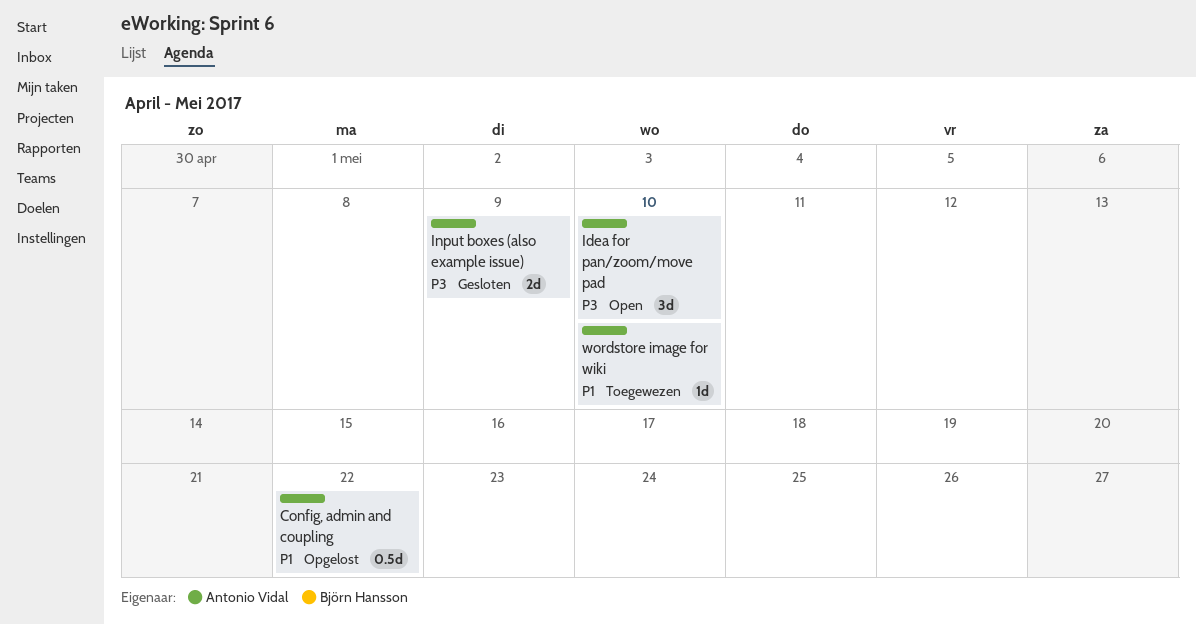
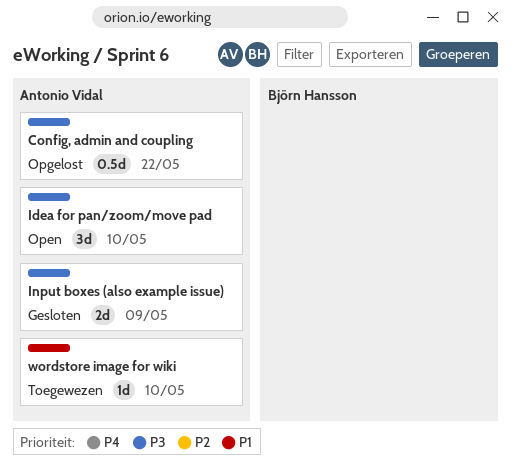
Config, admin and coupling, priority: P1 -> P3

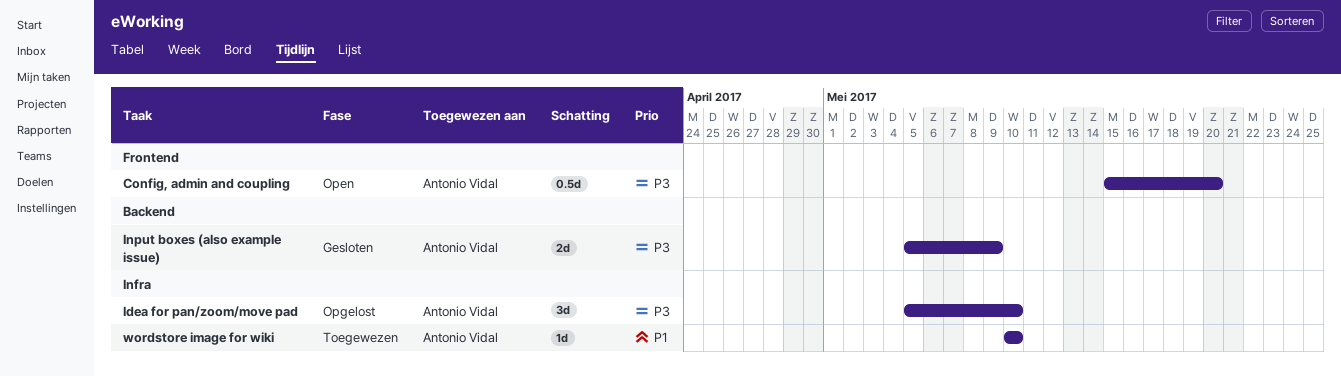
Config, admin and coupling, status: Opgelost -> Open
Config, admin and coupling, due: May 22 -> May 20
Idea for pan/zoom/move pad, status: Open -> Opgelost

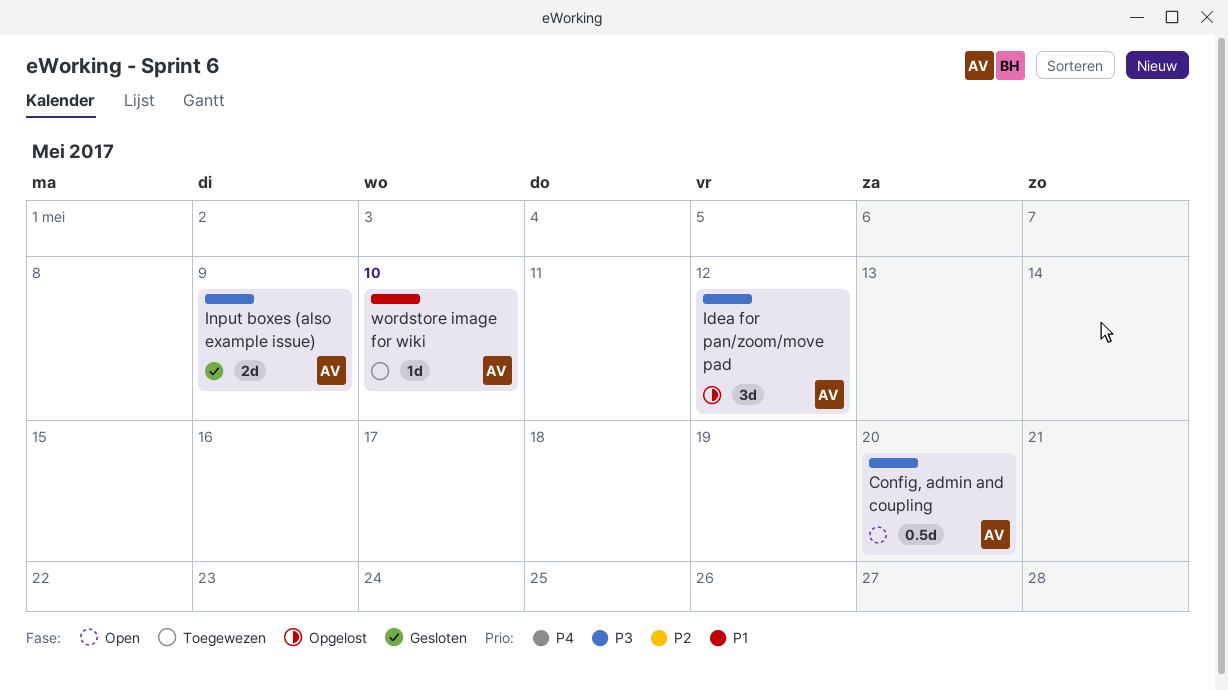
Idea for pan/zoom/move pad, due: May 10 -> May 12

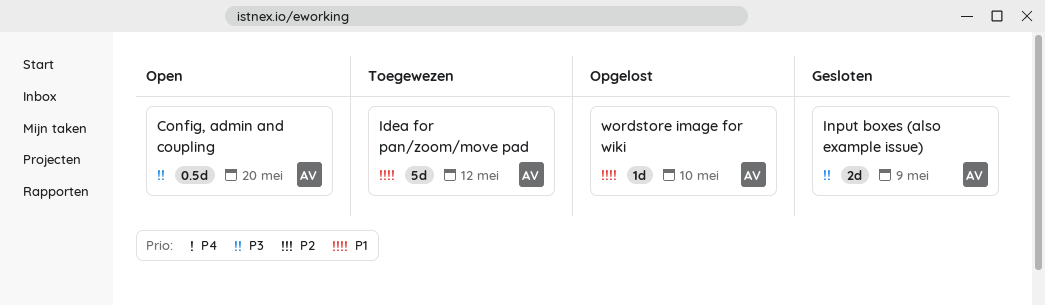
Idea for pan/zoom/move pad, status: Opgelost -> Toegewezen
Idea for pan/zoom/move pad, priority: P3 -> P1
Idea for pan/zoom/move pad, estimate: 3d -> 5d
wordstore image for wiki, status: Toegewezen -> Opgelost

